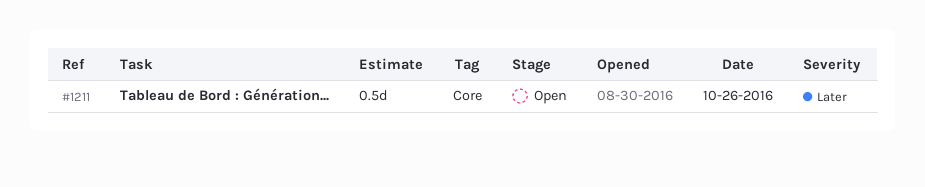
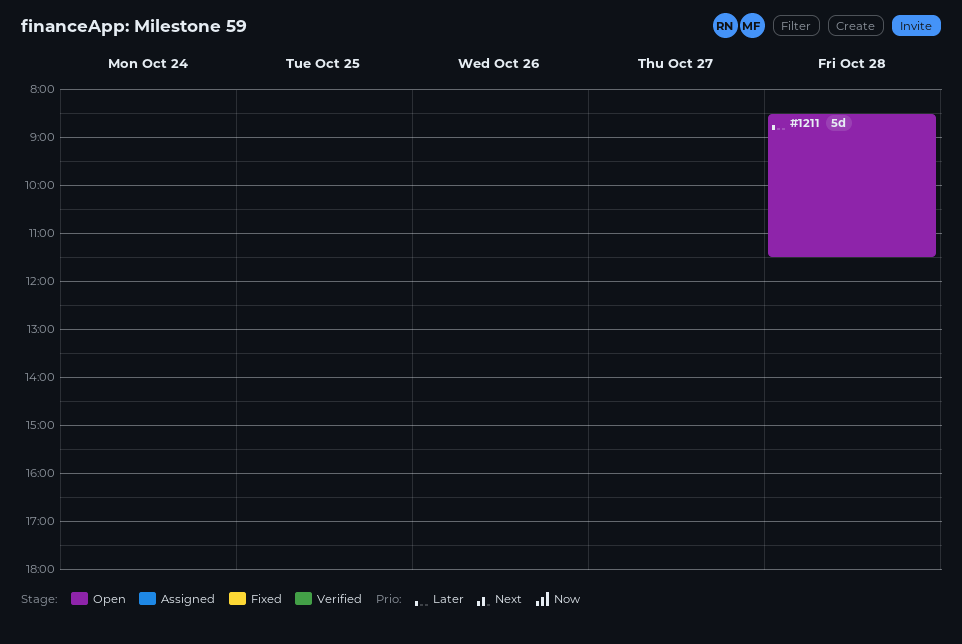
#1211, estimate: 0.5d -> 5d
#1211, day: Oct 26 -> Oct 28

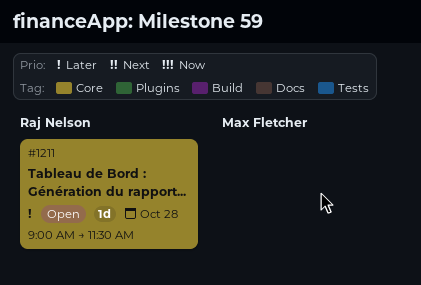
#1211, estimate: 5d -> 1d
#1211, begins: 08:30 -> 09:00

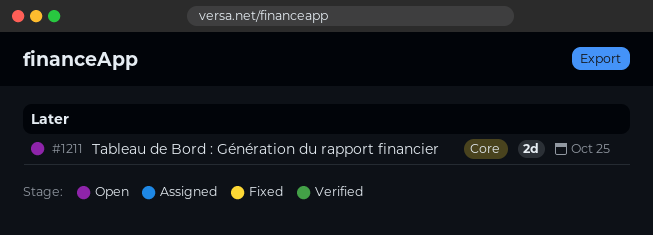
#1211, estimate: 1d -> 2d
#1211, day: Oct 28 -> Oct 25

